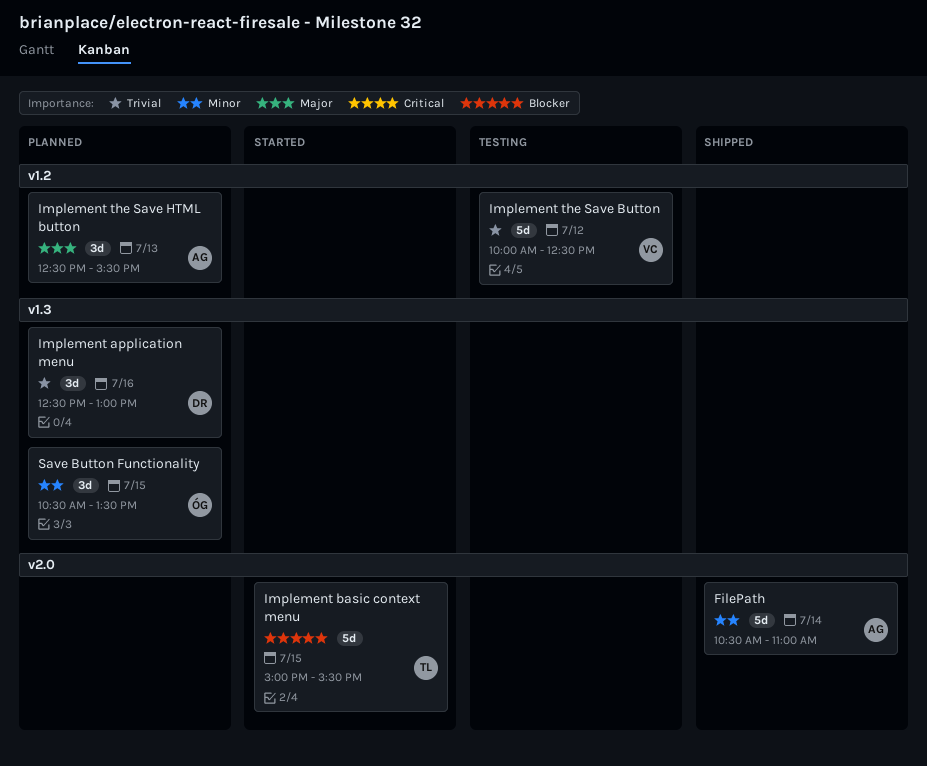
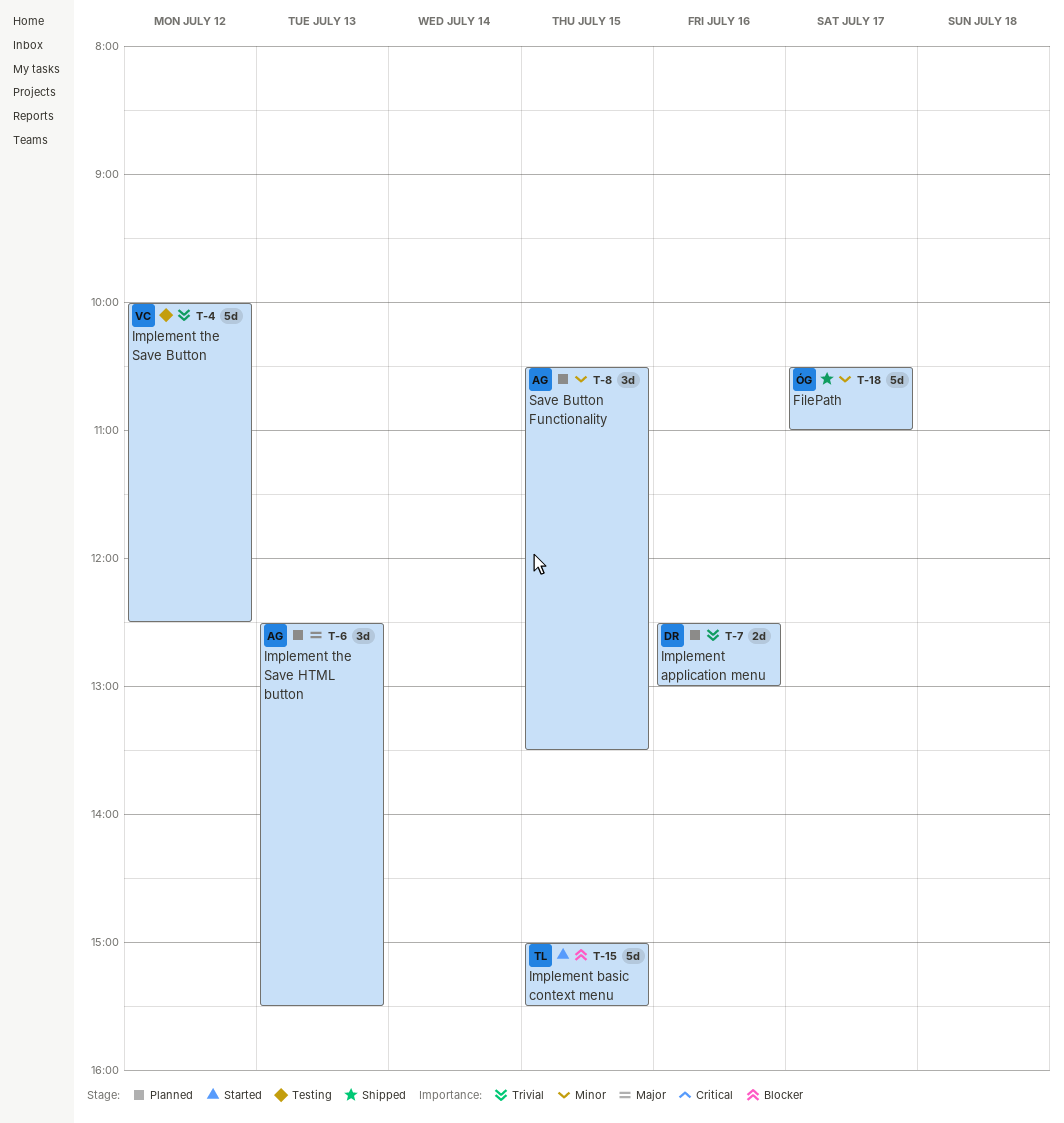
FilePath, owner: AG -> ÓG
FilePath, day: Jul 14 -> Jul 17
Implement application menu, estimate: 3d -> 2d
Save Button Functionality, owner: ÓG -> AG

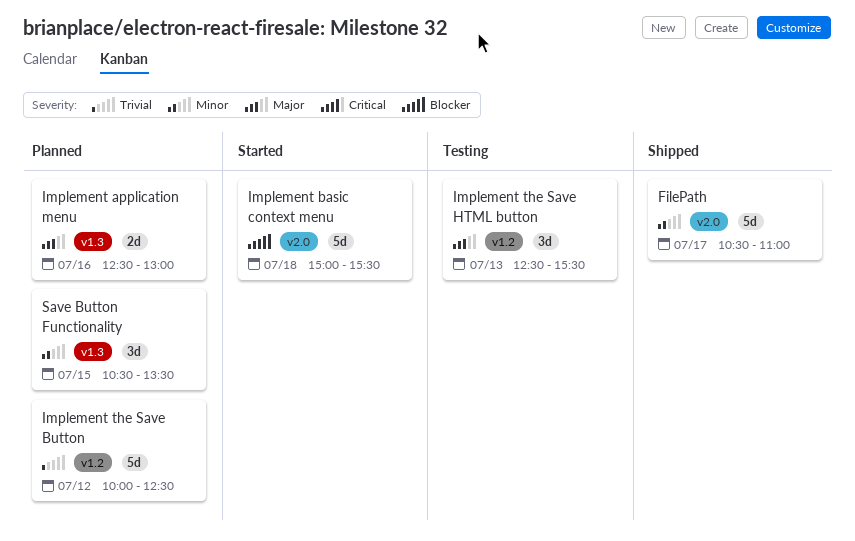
Implement application menu, priority: Trivial -> Major
Implement basic context menu, day: Jul 15 -> Jul 18
Implement the Save Button, status: Testing -> Planned
Implement the Save HTML button, status: Planned -> Testing

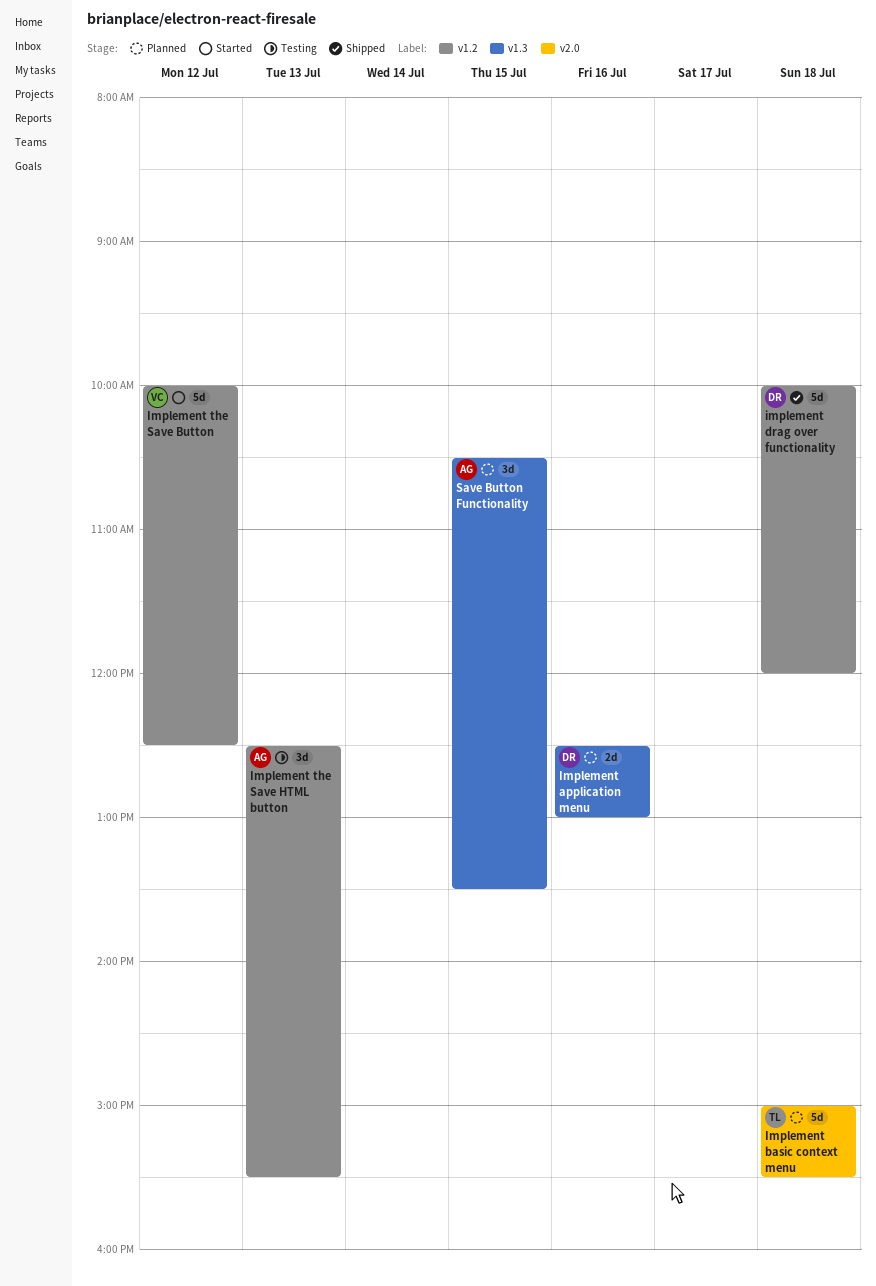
FilePath: present -> none
Implement basic context menu, status: Started -> Planned
implement drag over functionality: none -> present
Implement the Save Button, status: Planned -> Started

